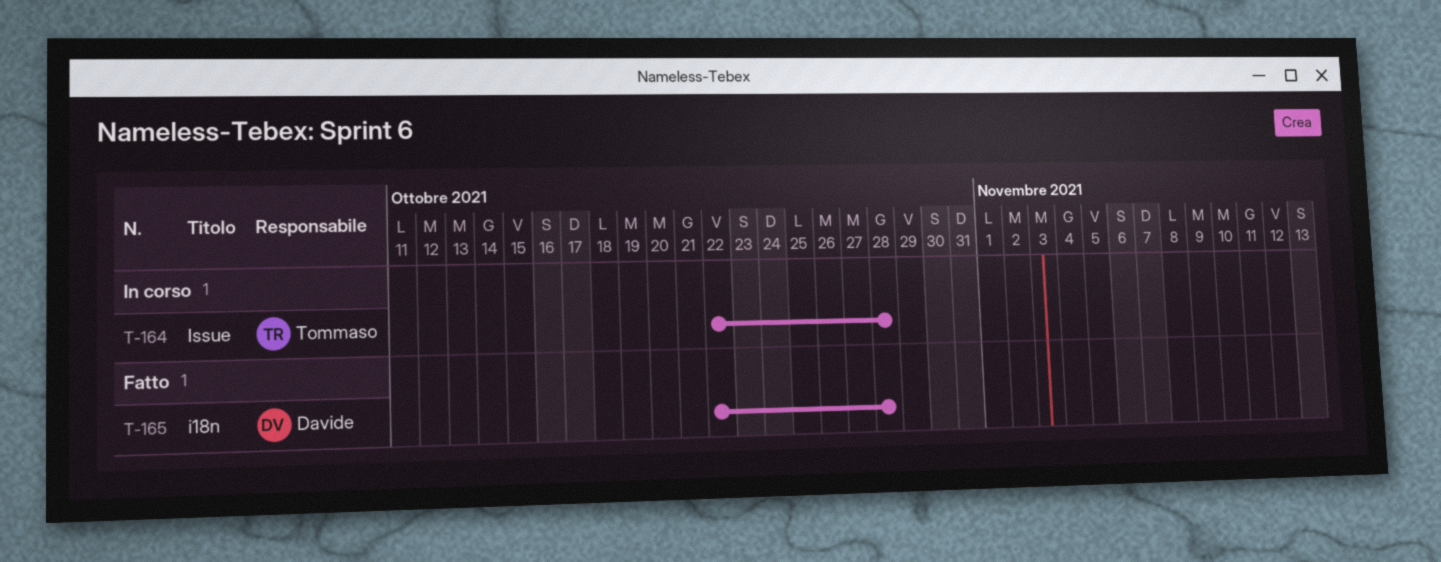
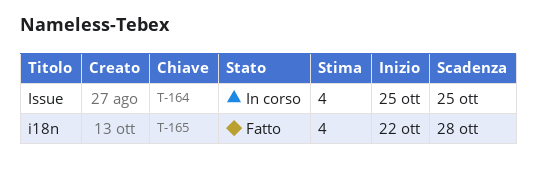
T-164, start: Oct 22 -> Oct 25
T-164, due: Oct 28 -> Oct 25

